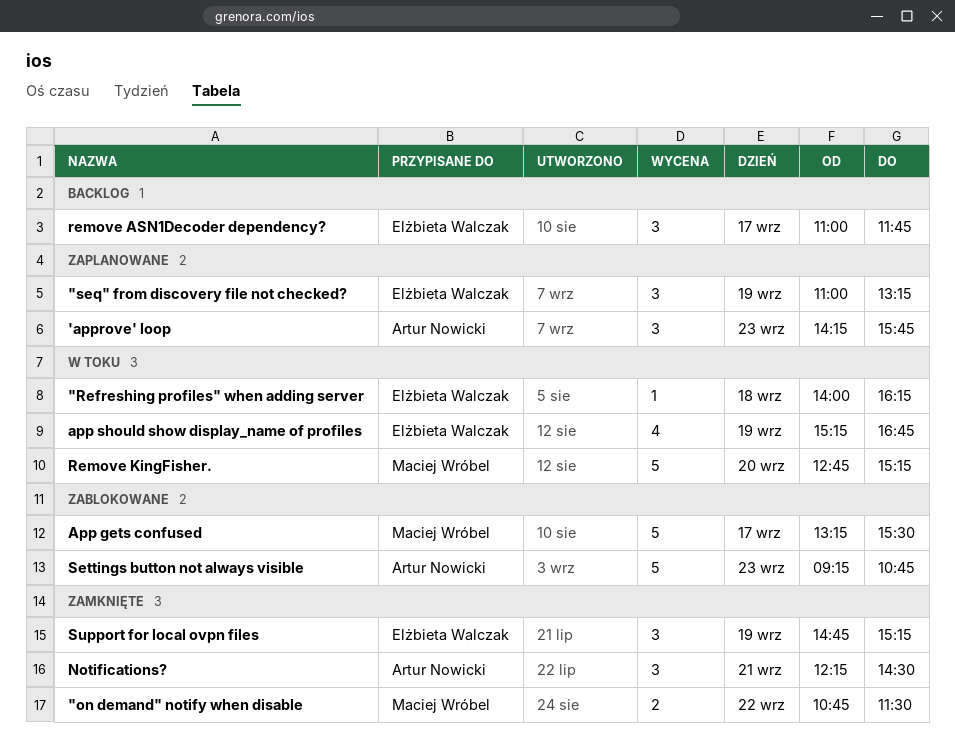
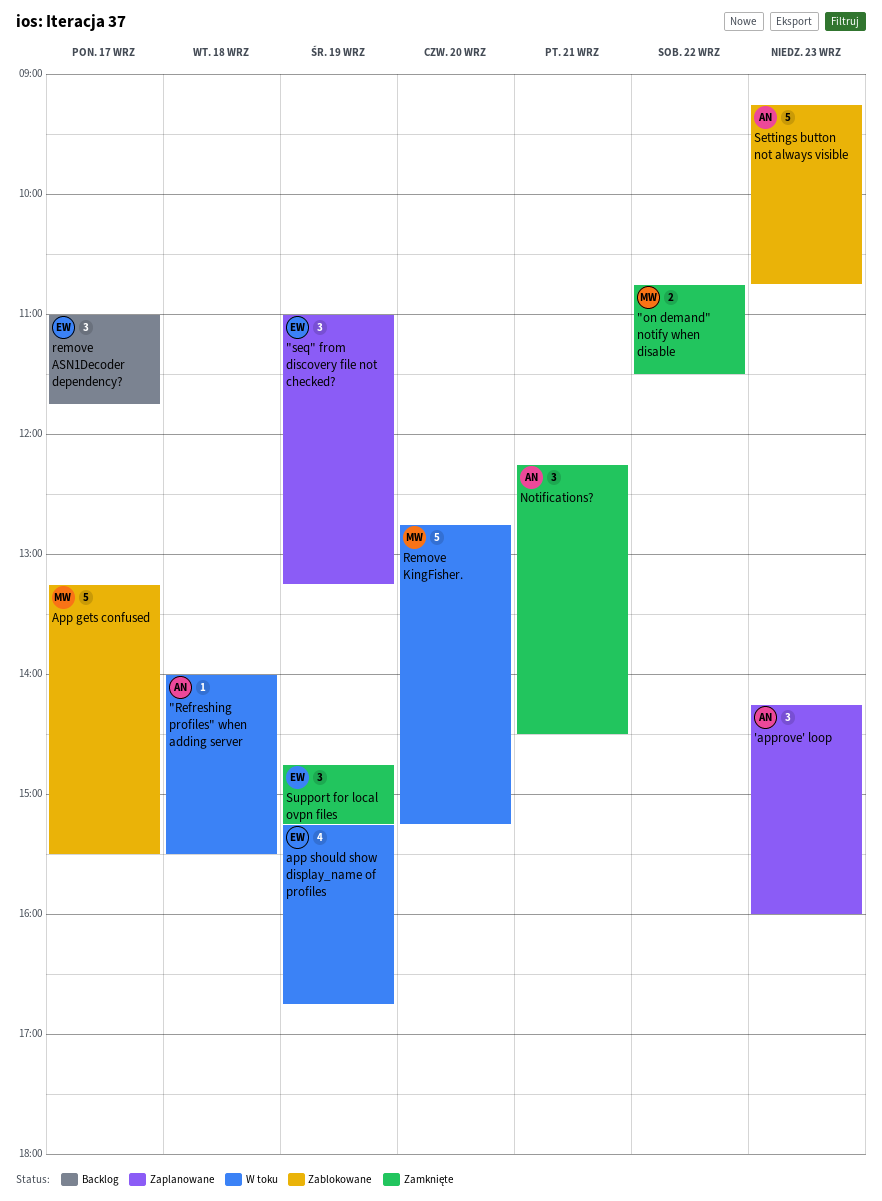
"Refreshing profiles" when adding server, owner: Elżbieta Walczak -> Artur Nowicki
"Refreshing profiles" when adding server, ends: 16:15 -> 15:30
'approve' loop, ends: 15:45 -> 16:00

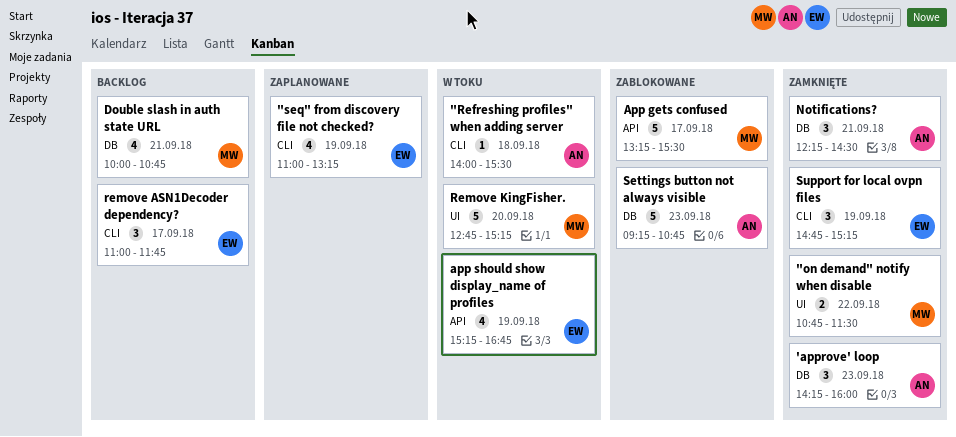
"seq" from discovery file not checked?, estimate: 3 -> 4
'approve' loop, status: Zaplanowane -> Zamknięte
Double slash in auth state URL: none -> present

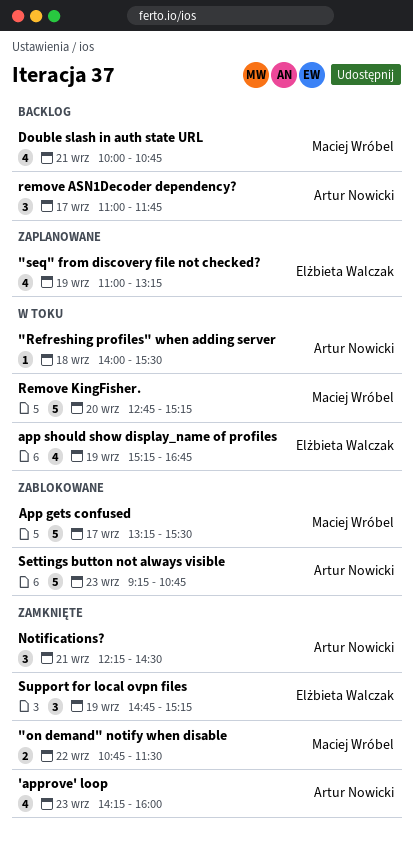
'approve' loop, estimate: 3 -> 4
remove ASN1Decoder dependency?, owner: Elżbieta Walczak -> Artur Nowicki

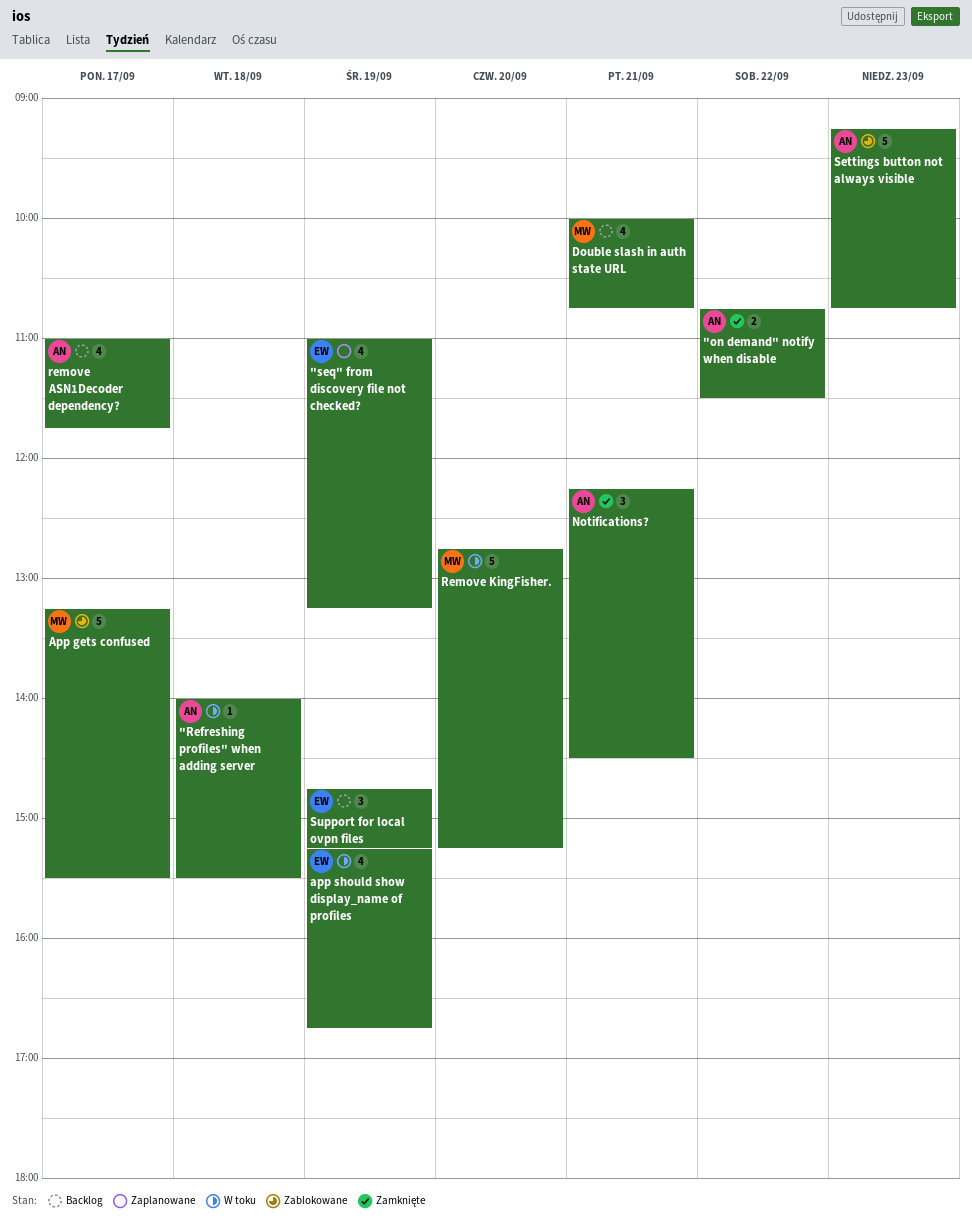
"on demand" notify when disable, owner: Maciej Wróbel -> Artur Nowicki
'approve' loop: present -> none
remove ASN1Decoder dependency?, estimate: 3 -> 4
Support for local ovpn files, status: Zamknięte -> Backlog

